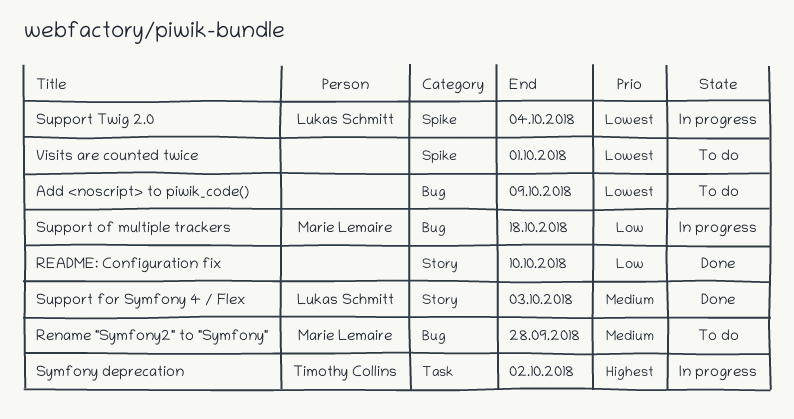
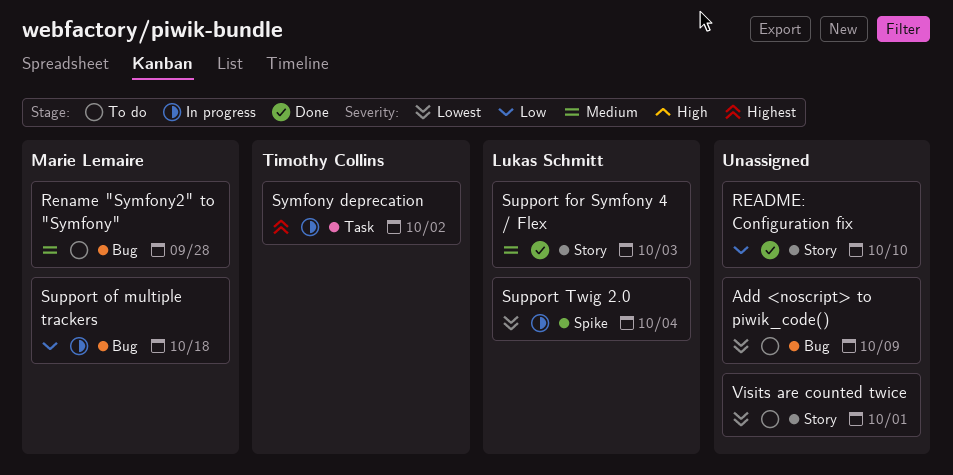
Visits are counted twice, label: Spike -> Story

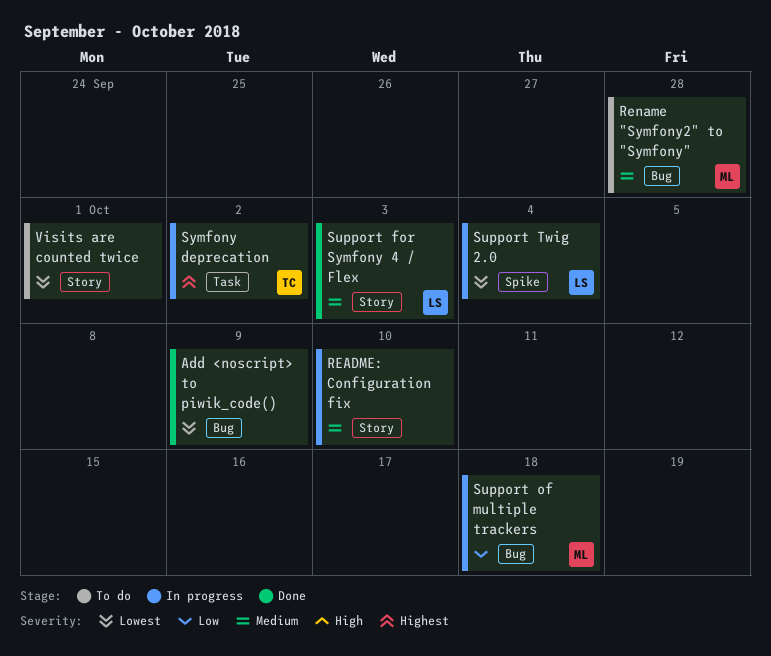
Add <noscript> to piwik_code(), status: To do -> Done
README: Configuration fix, status: Done -> In progress
README: Configuration fix, priority: Low -> Medium

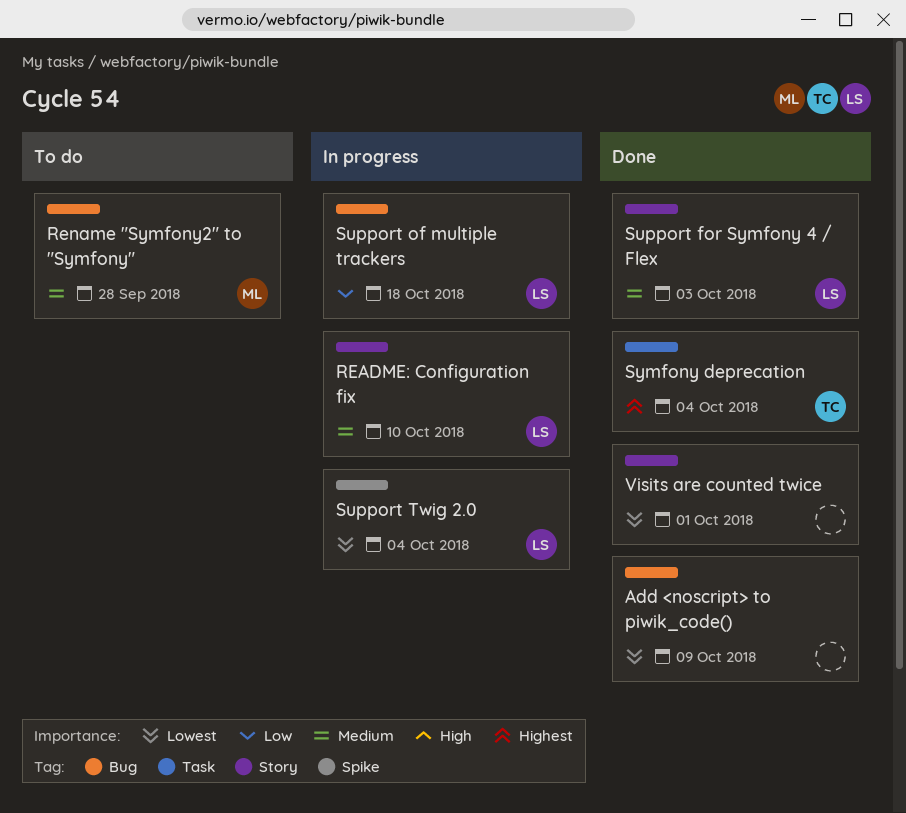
README: Configuration fix, owner: none -> LS
Support of multiple trackers, owner: ML -> LS
Symfony deprecation, status: In progress -> Done
Symfony deprecation, due: Oct 2 -> Oct 4
Visits are counted twice, status: To do -> Done

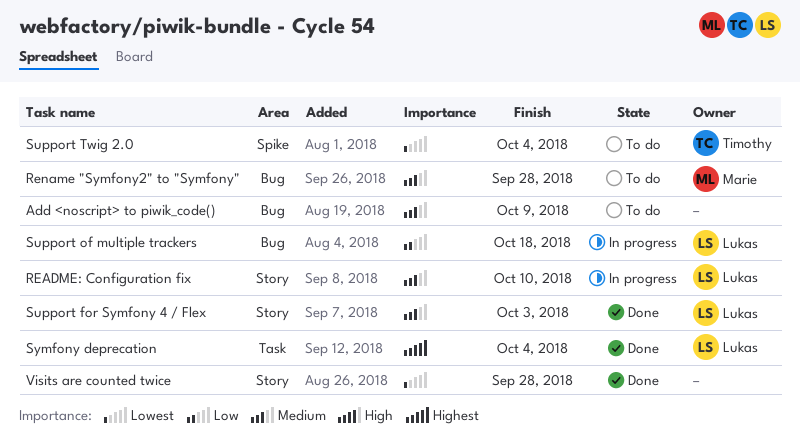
Add <noscript> to piwik_code(), status: Done -> To do
Add <noscript> to piwik_code(), priority: Lowest -> Medium
Support Twig 2.0, status: In progress -> To do
Support Twig 2.0, owner: Lukas -> Timothy
Symfony deprecation, owner: Timothy -> Lukas
Visits are counted twice, due: Oct 1 -> Sep 28

